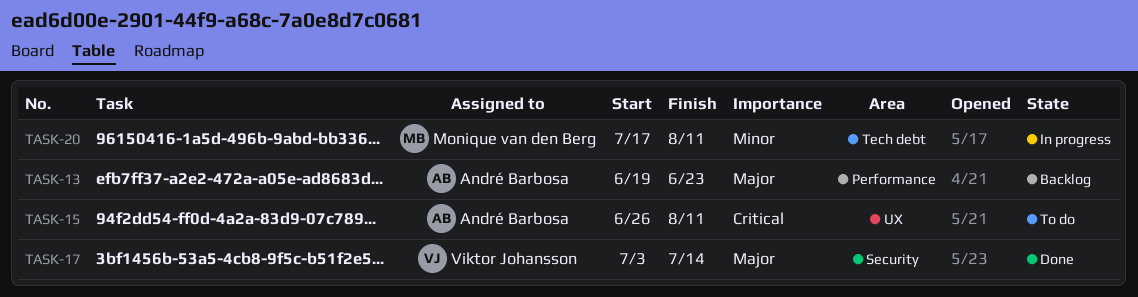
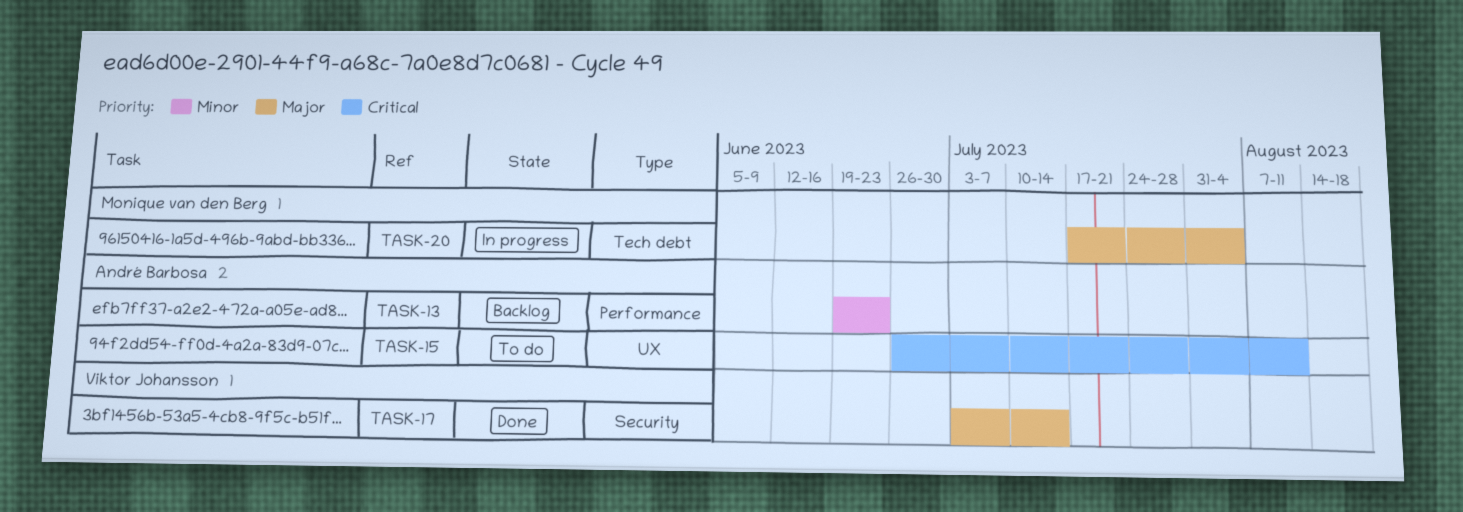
TASK-13, priority: Major -> Minor
TASK-20, priority: Minor -> Major
TASK-20, due: Aug 11 -> Aug 4

